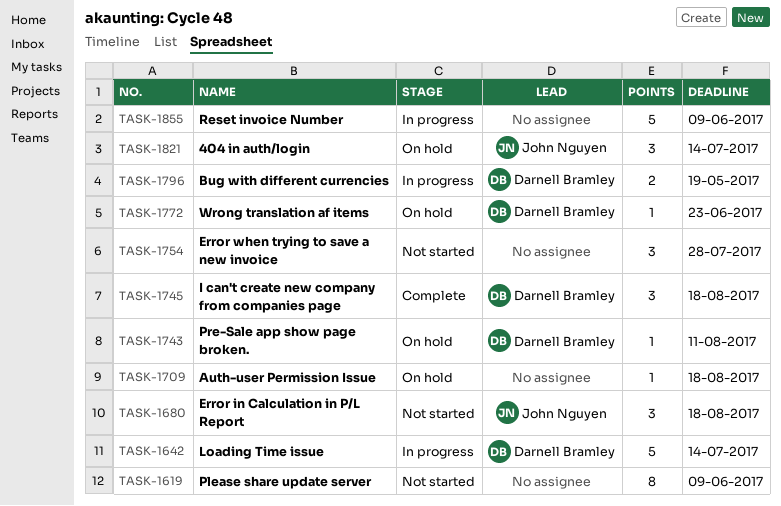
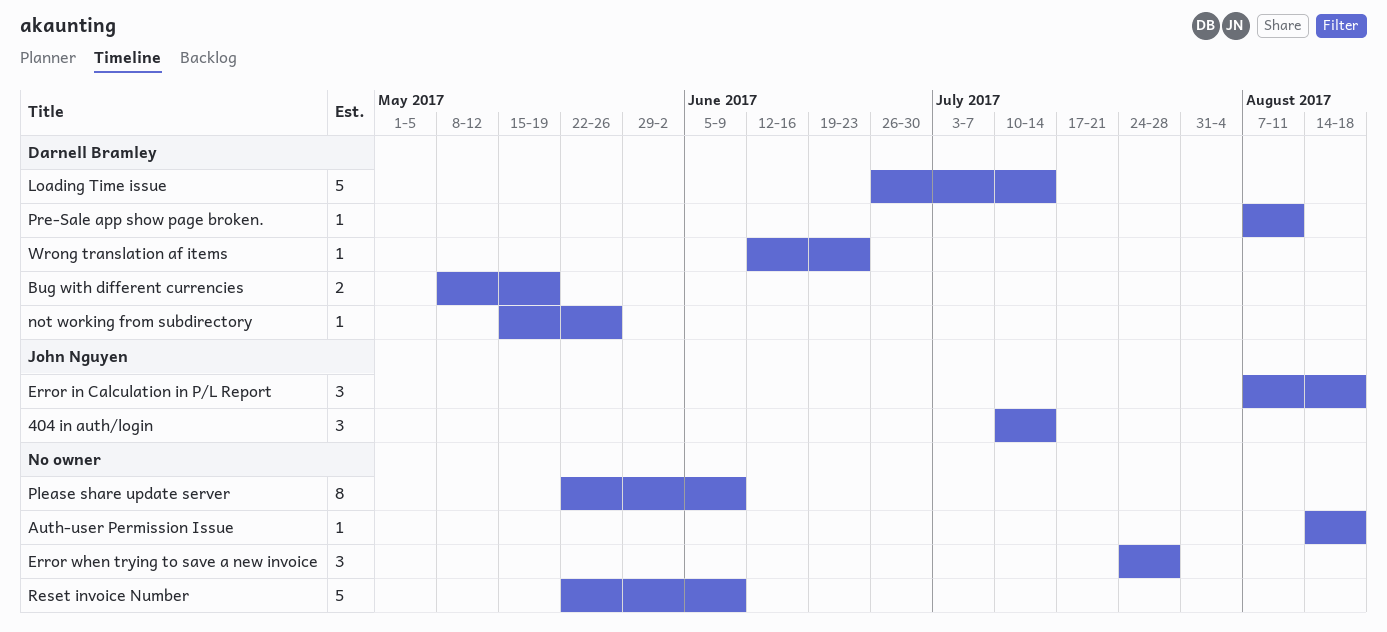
I can't create new company from companies page: present -> none
not working from subdirectory: none -> present

